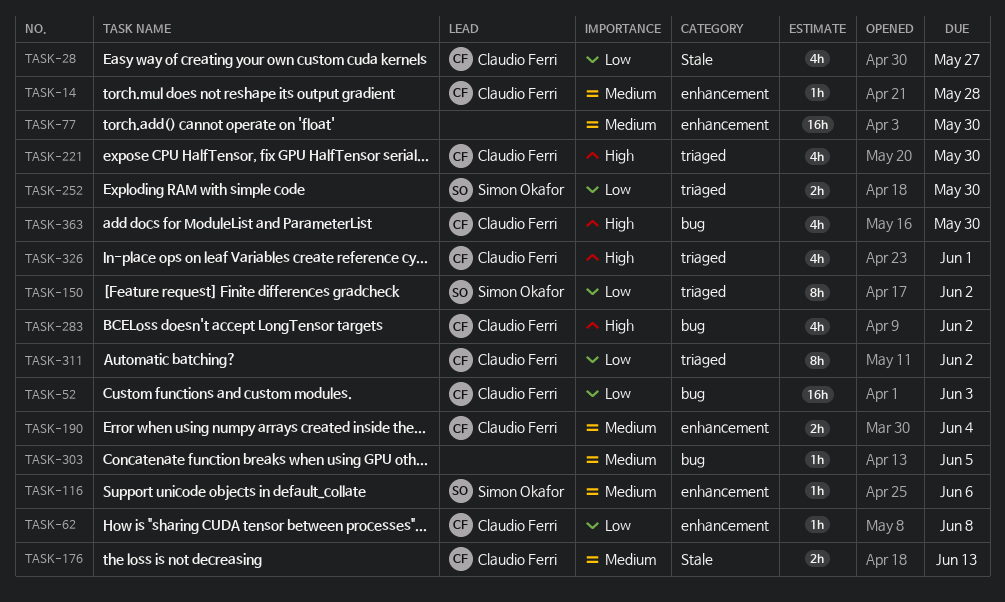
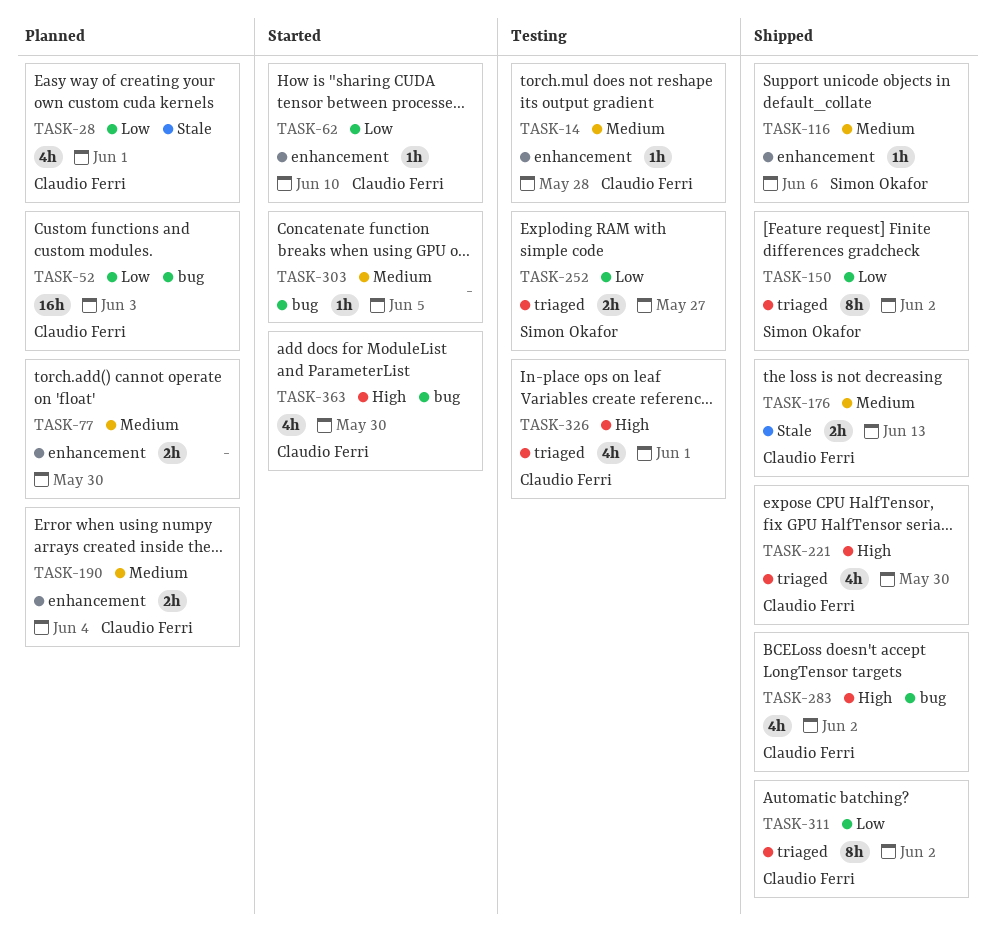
TASK-28, due: May 27 -> Jun 1
TASK-62, due: Jun 8 -> Jun 10
TASK-77, estimate: 16h -> 2h
TASK-252, due: May 30 -> May 27

